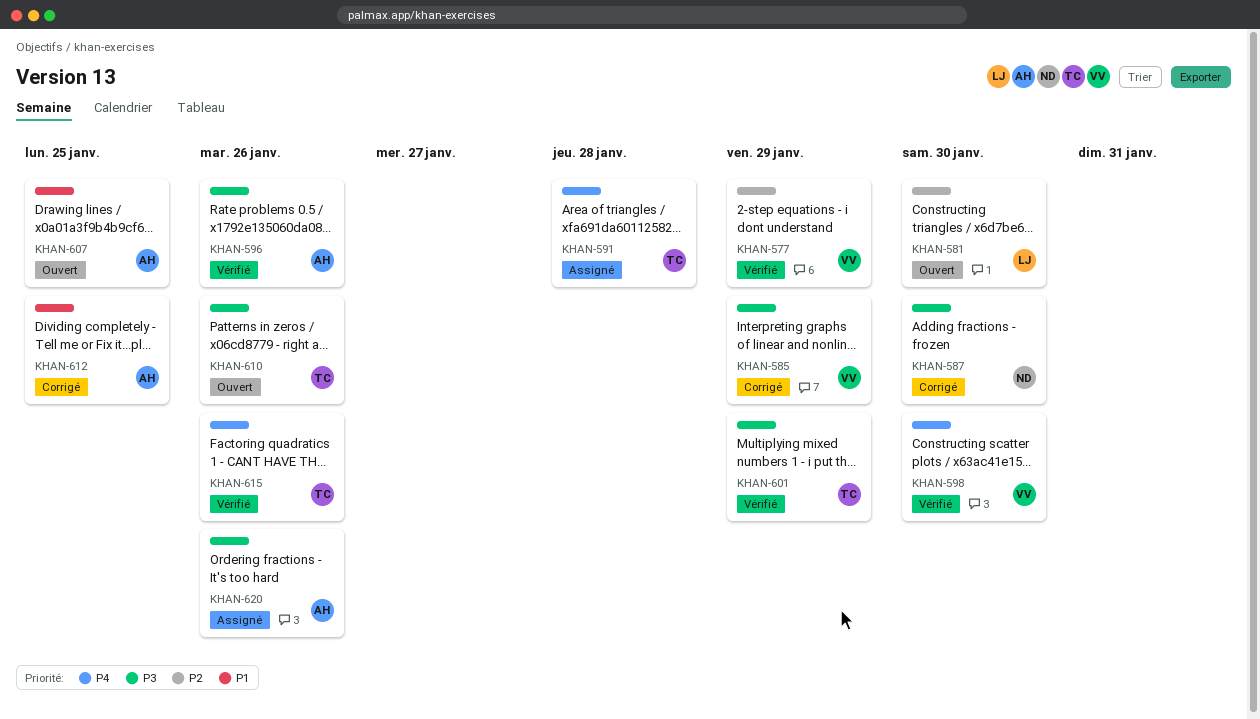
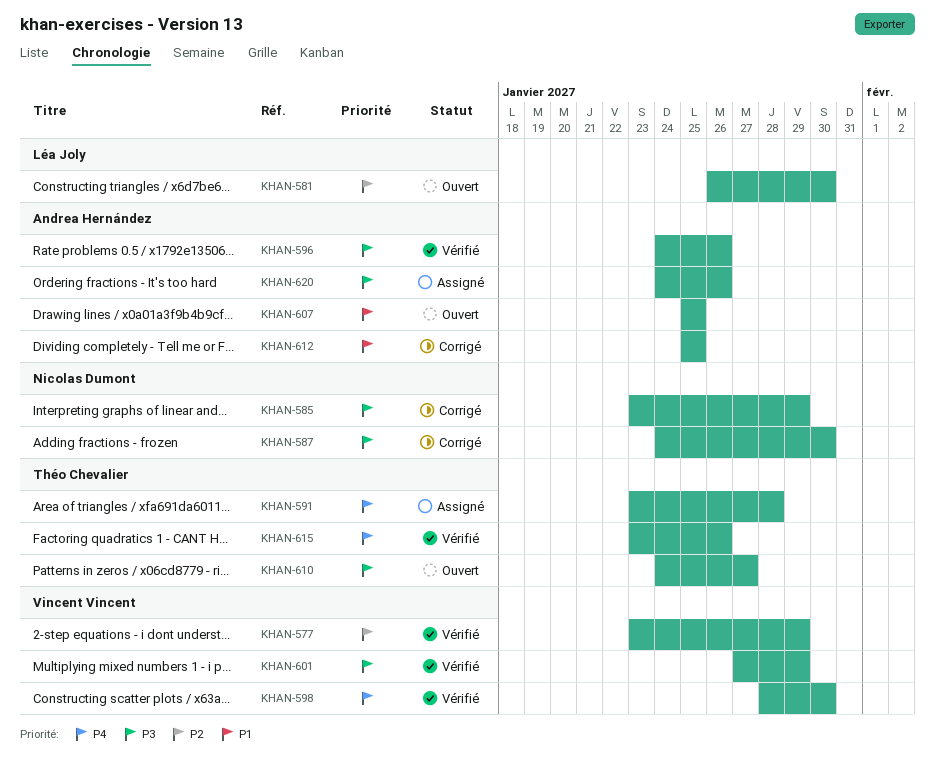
KHAN-585, owner: Vincent Vincent -> Nicolas Dumont
KHAN-601, owner: Théo Chevalier -> Vincent Vincent
KHAN-610, due: Jan 26 -> Jan 27

